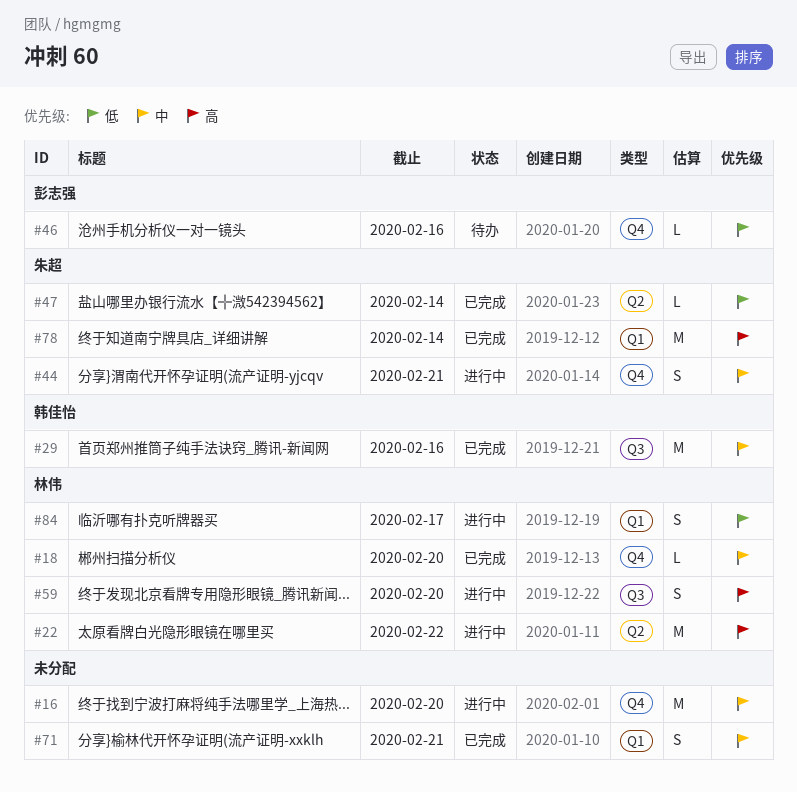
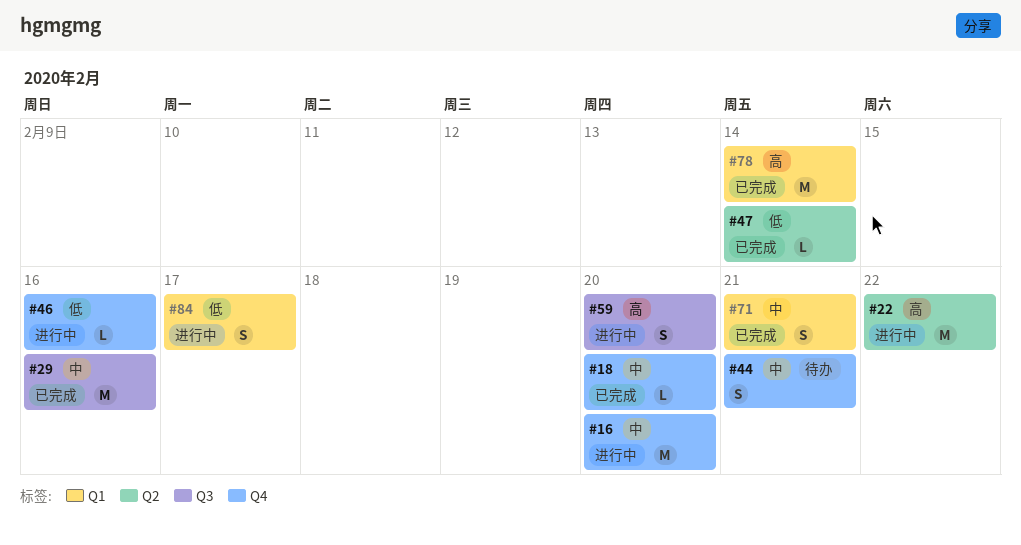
#44, status: 进行中 -> 待办
#46, status: 待办 -> 进行中

